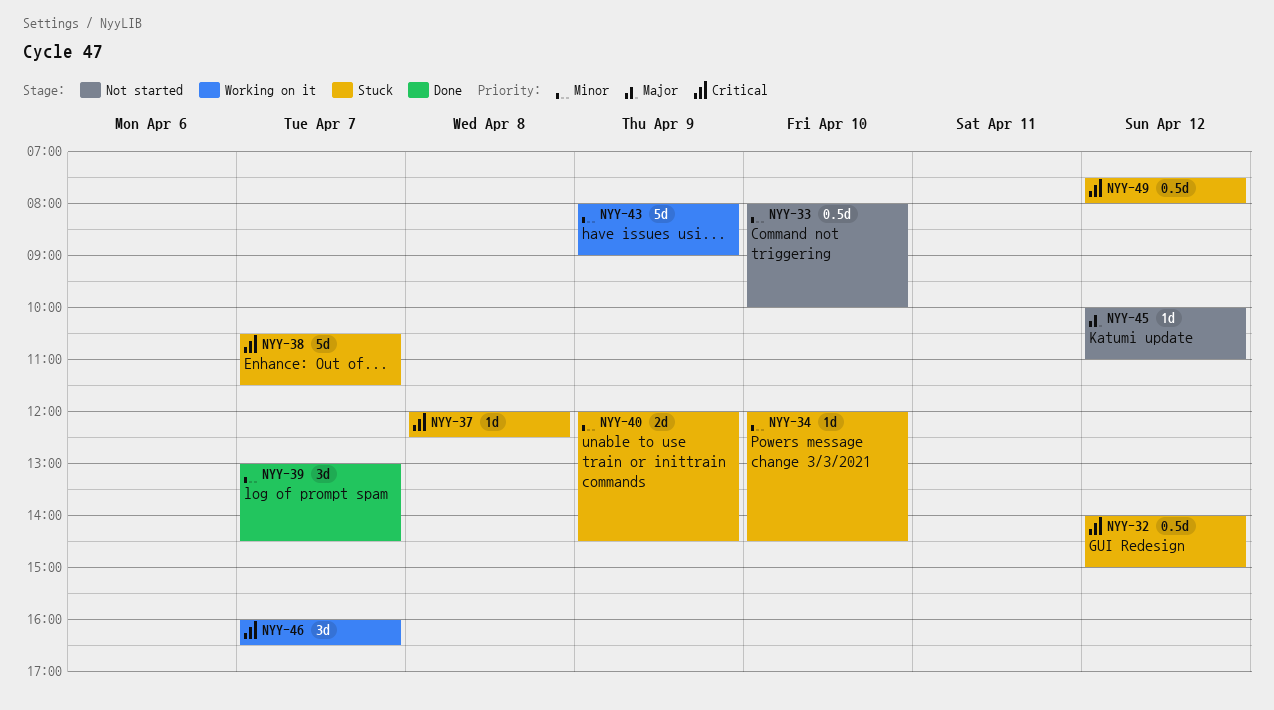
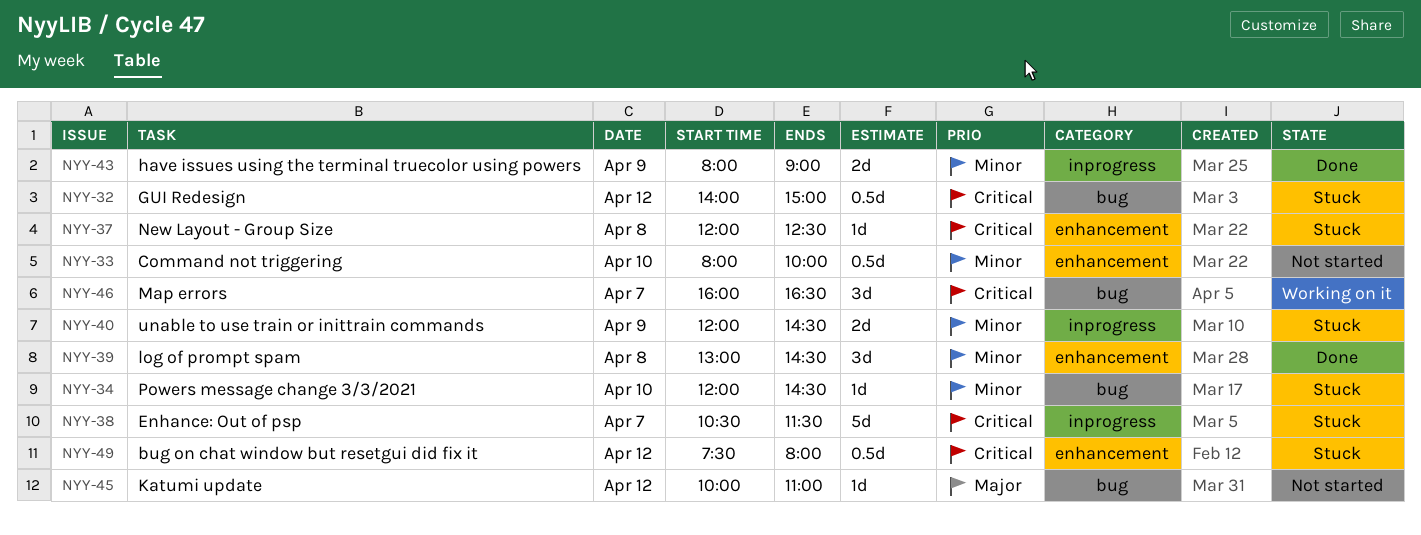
NYY-39, day: Apr 7 -> Apr 8
NYY-43, status: Working on it -> Done
NYY-43, estimate: 5d -> 2d

